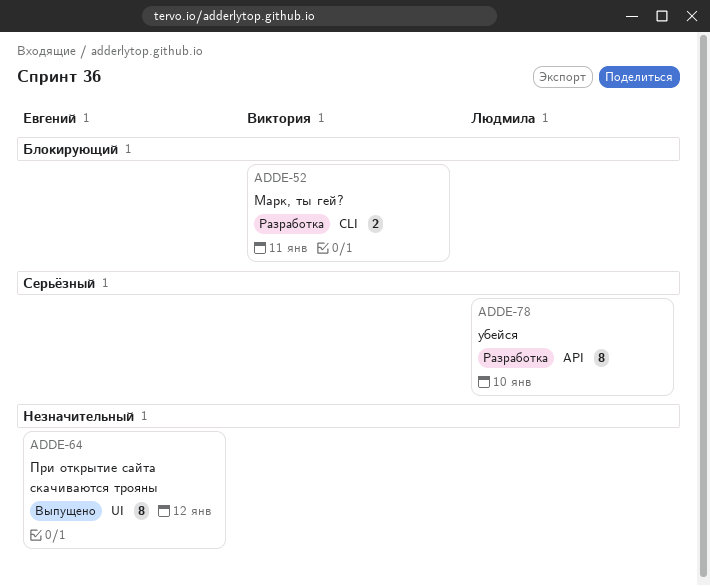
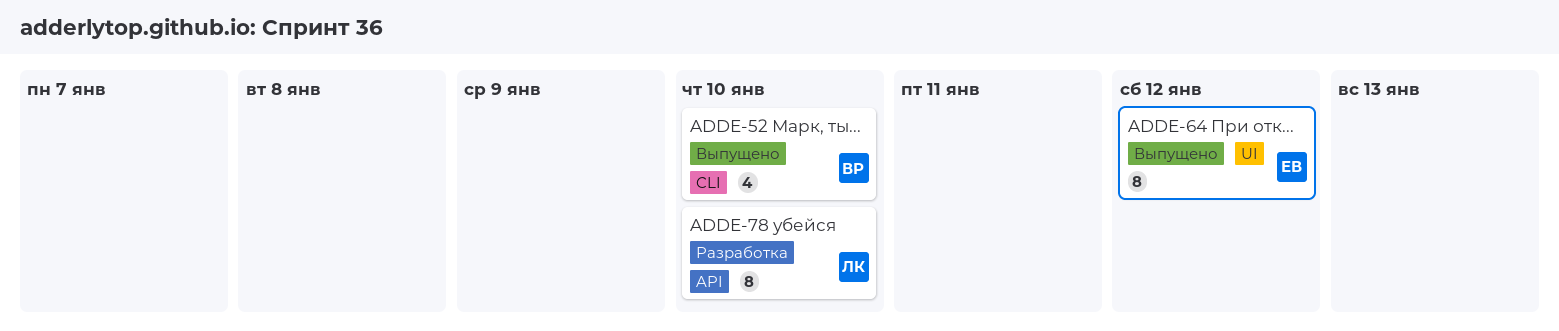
ADDE-52, status: Разработка -> Выпущено
ADDE-52, estimate: 2 -> 4
ADDE-52, due: Jan 11 -> Jan 10

